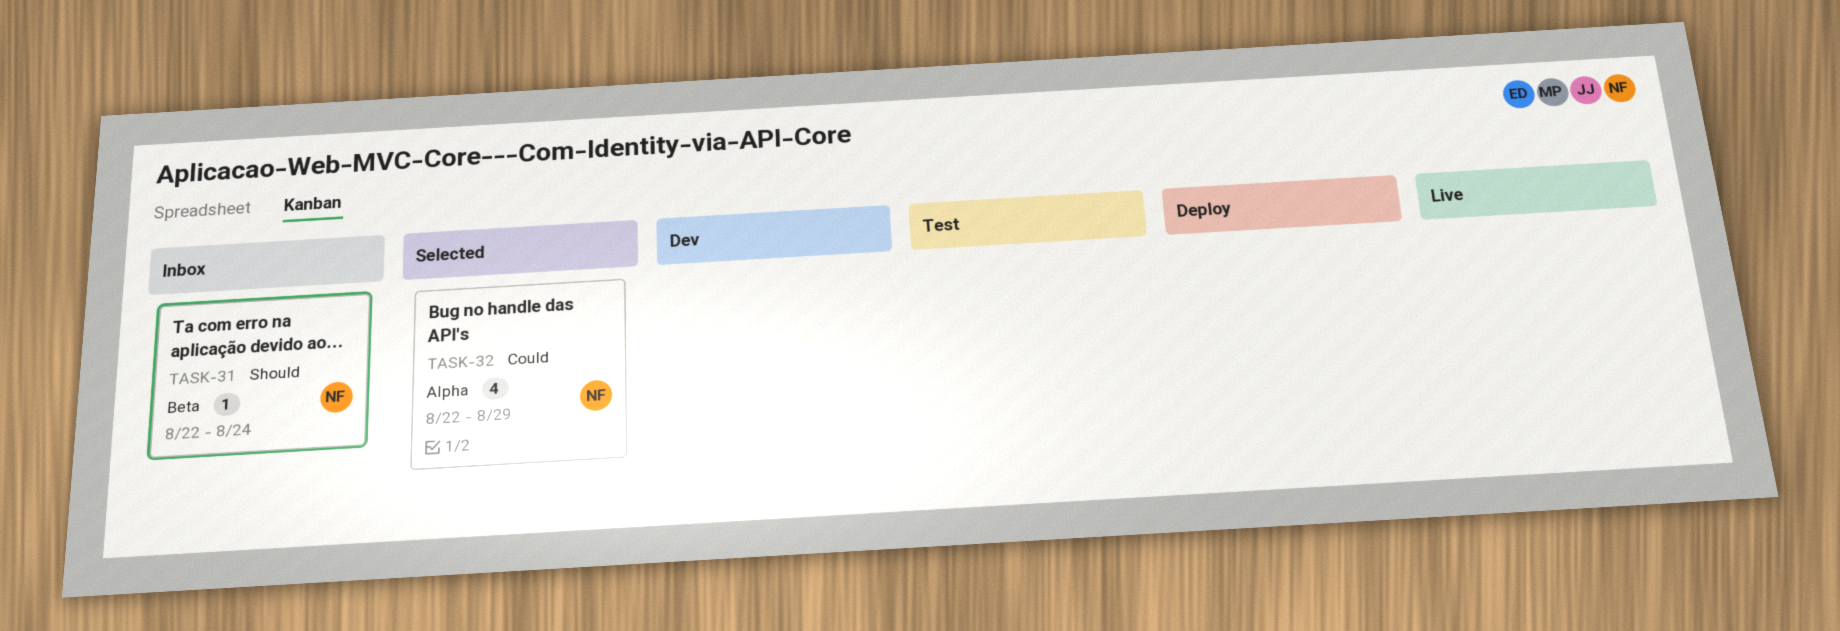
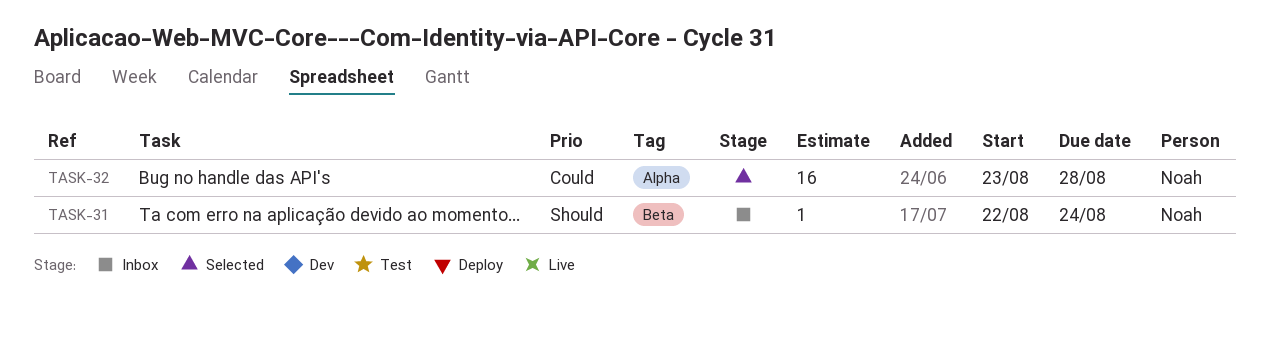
TASK-32, estimate: 4 -> 16
TASK-32, start: Aug 22 -> Aug 23
TASK-32, due: Aug 29 -> Aug 28

